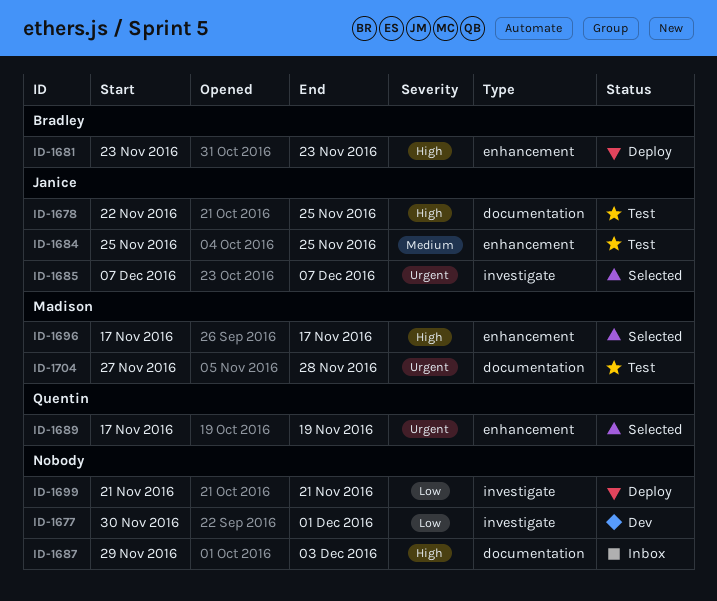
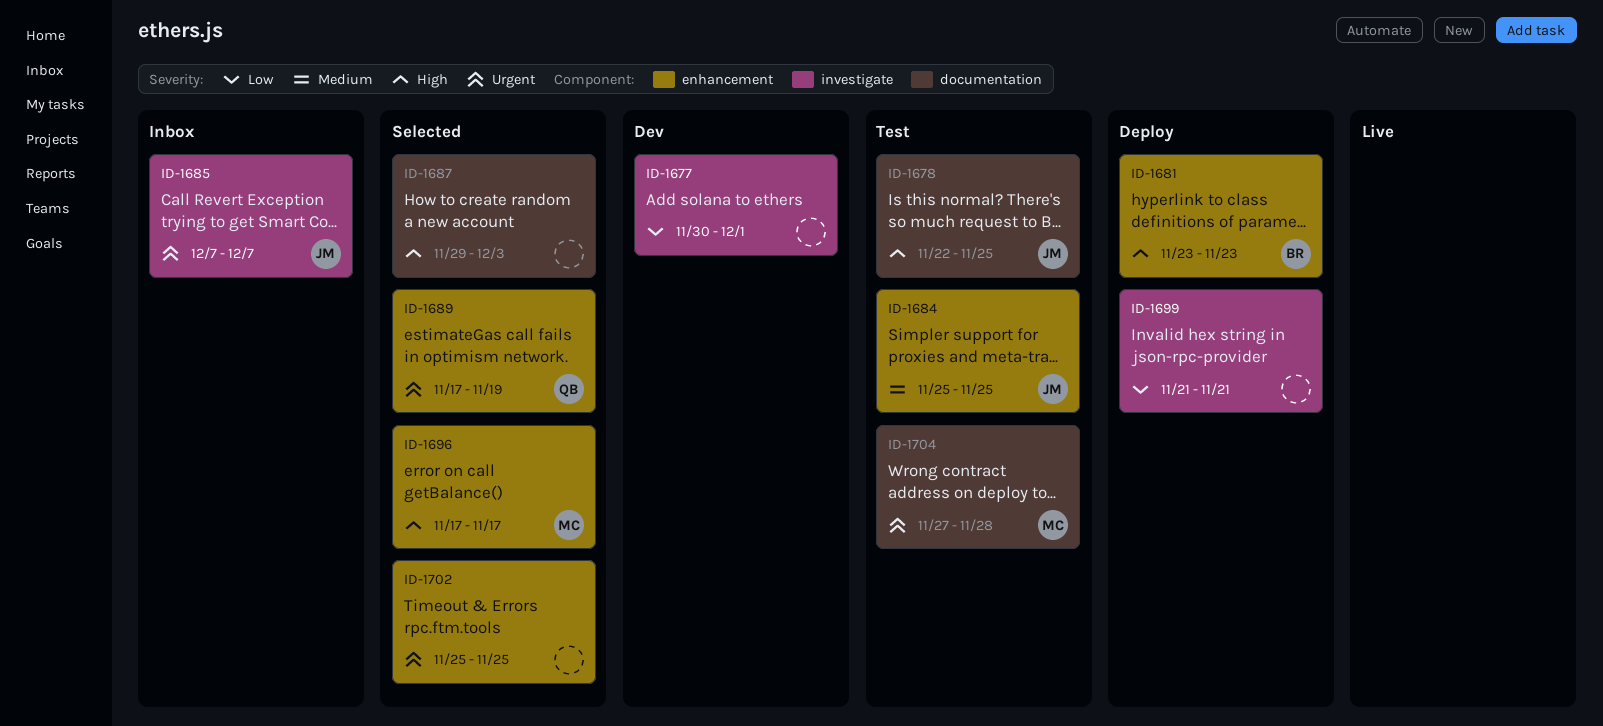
ID-1685, status: Selected -> Inbox
ID-1687, status: Inbox -> Selected
ID-1702: none -> present

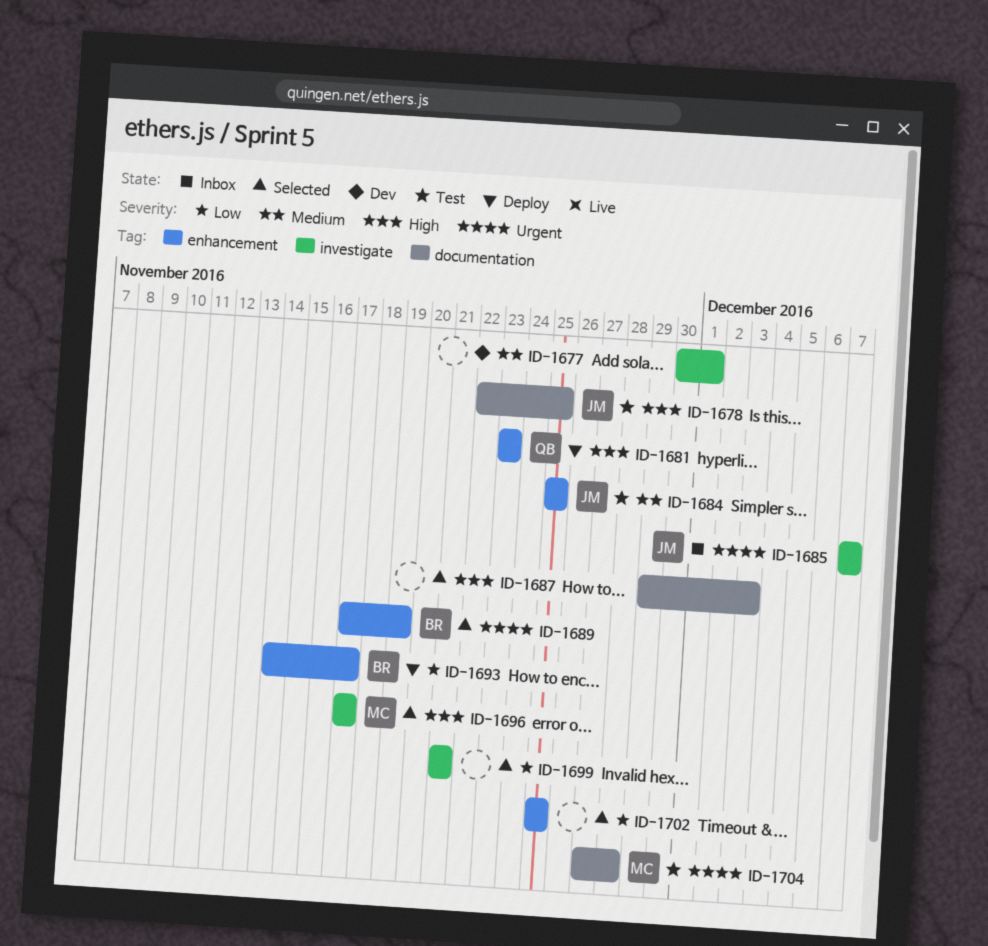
ID-1677, priority: Low -> Medium
ID-1681, owner: BR -> QB
ID-1689, owner: QB -> BR
ID-1693: none -> present
ID-1696, label: enhancement -> investigate
ID-1699, status: Deploy -> Selected
ID-1702, priority: Urgent -> Low

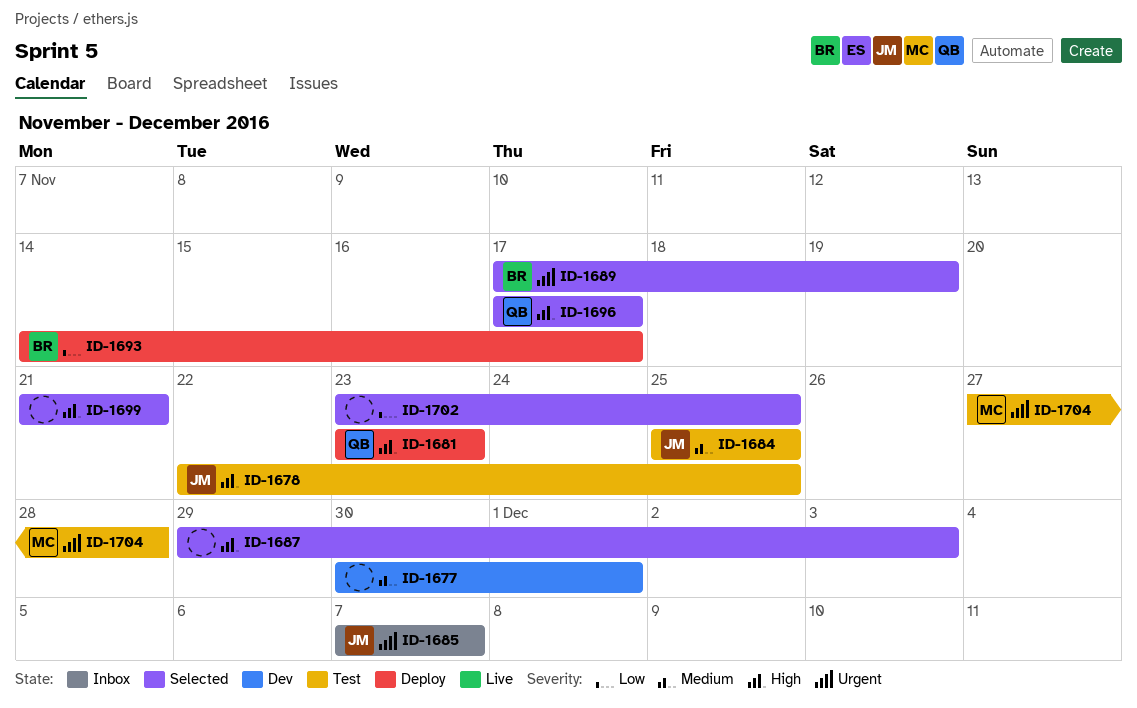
ID-1696, owner: MC -> QB
ID-1699, priority: Low -> High
ID-1702, start: Nov 25 -> Nov 23

